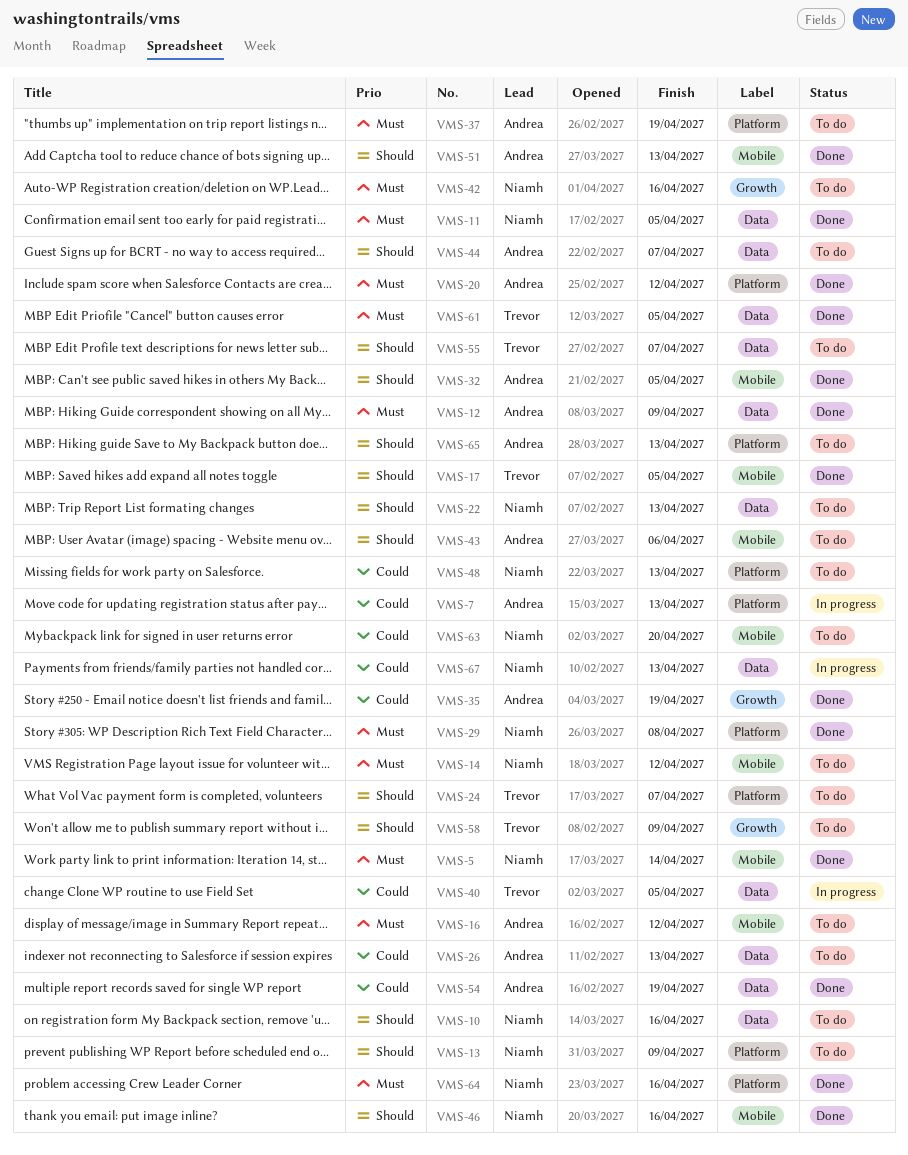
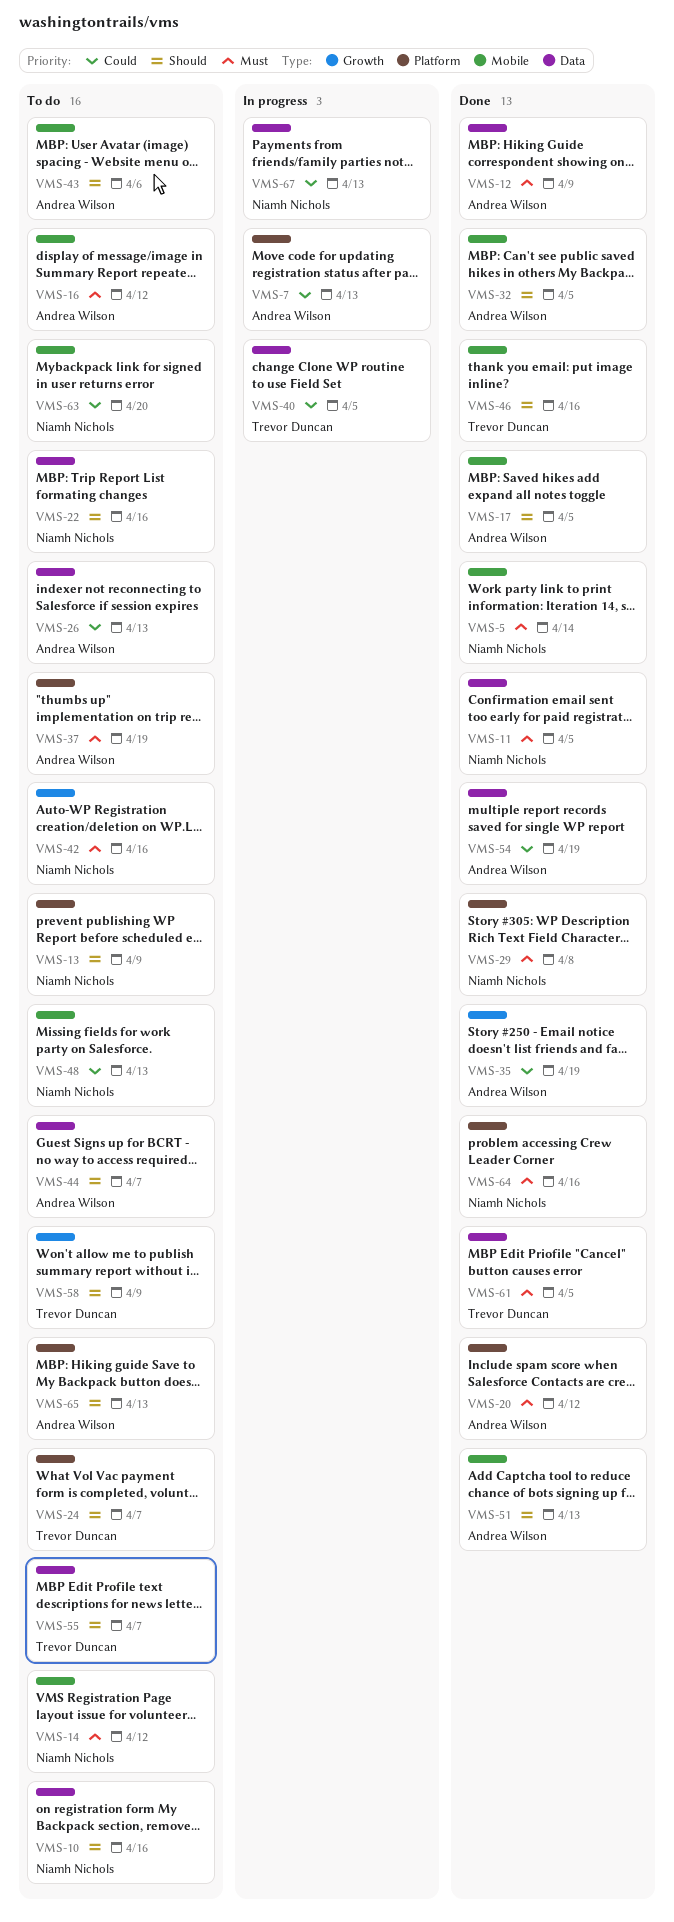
VMS-17, owner: Trevor Duncan -> Andrea Wilson
VMS-22, due: Apr 13 -> Apr 16
VMS-46, owner: Niamh Nichols -> Trevor Duncan
VMS-48, label: Platform -> Mobile

